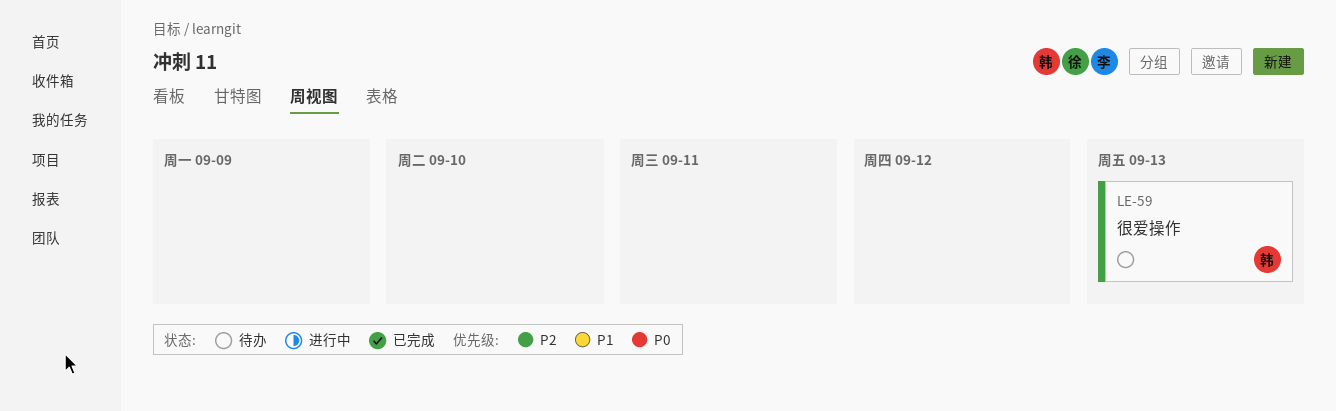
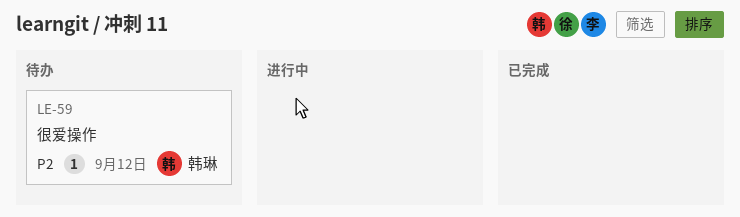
LE-59, due: Sep 13 -> Sep 12

